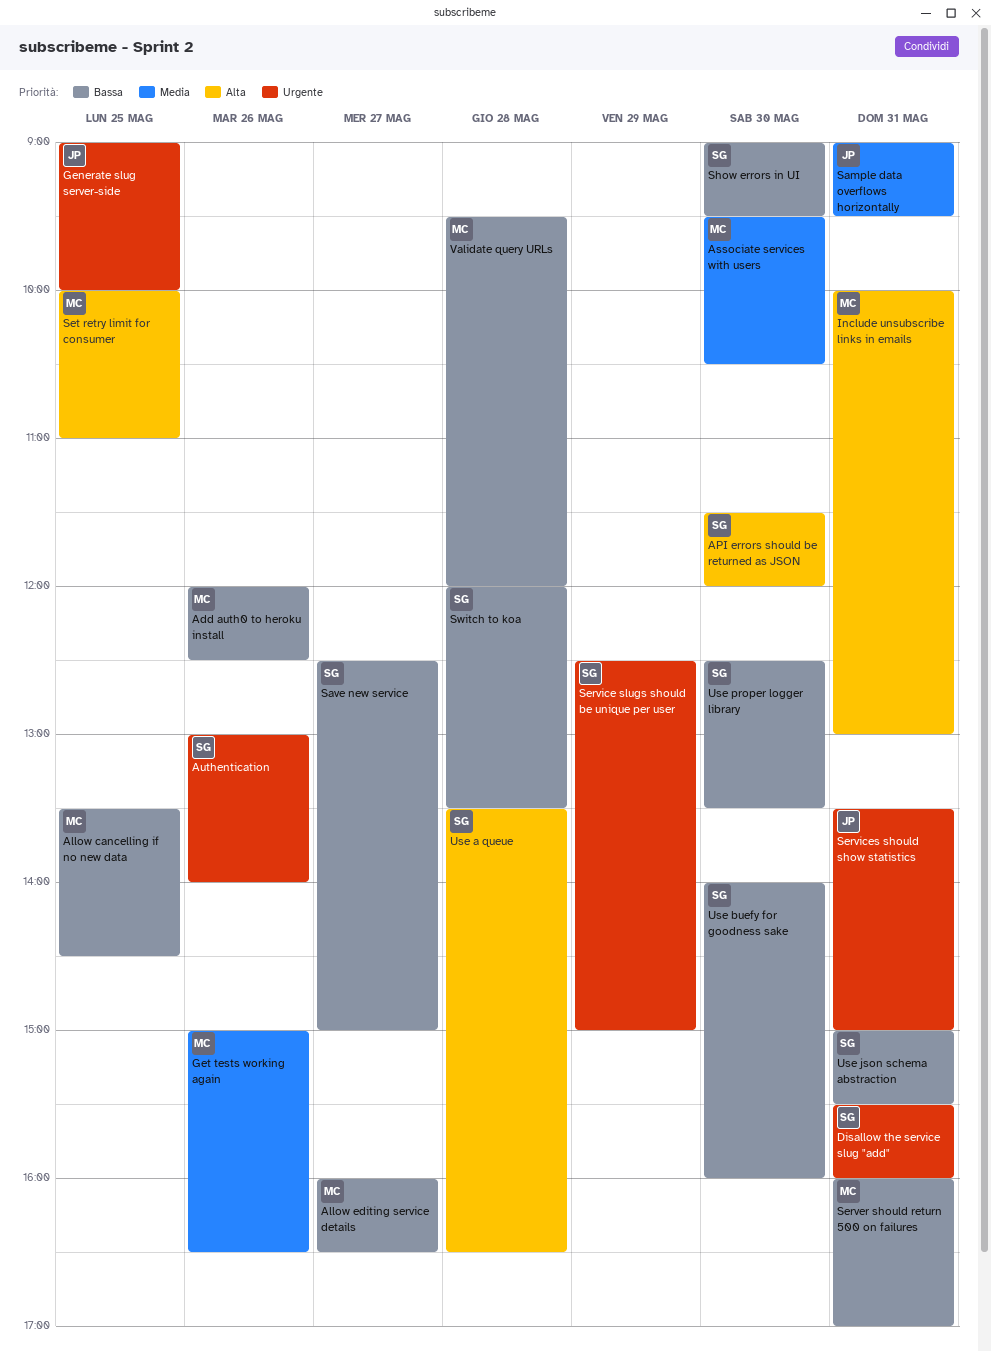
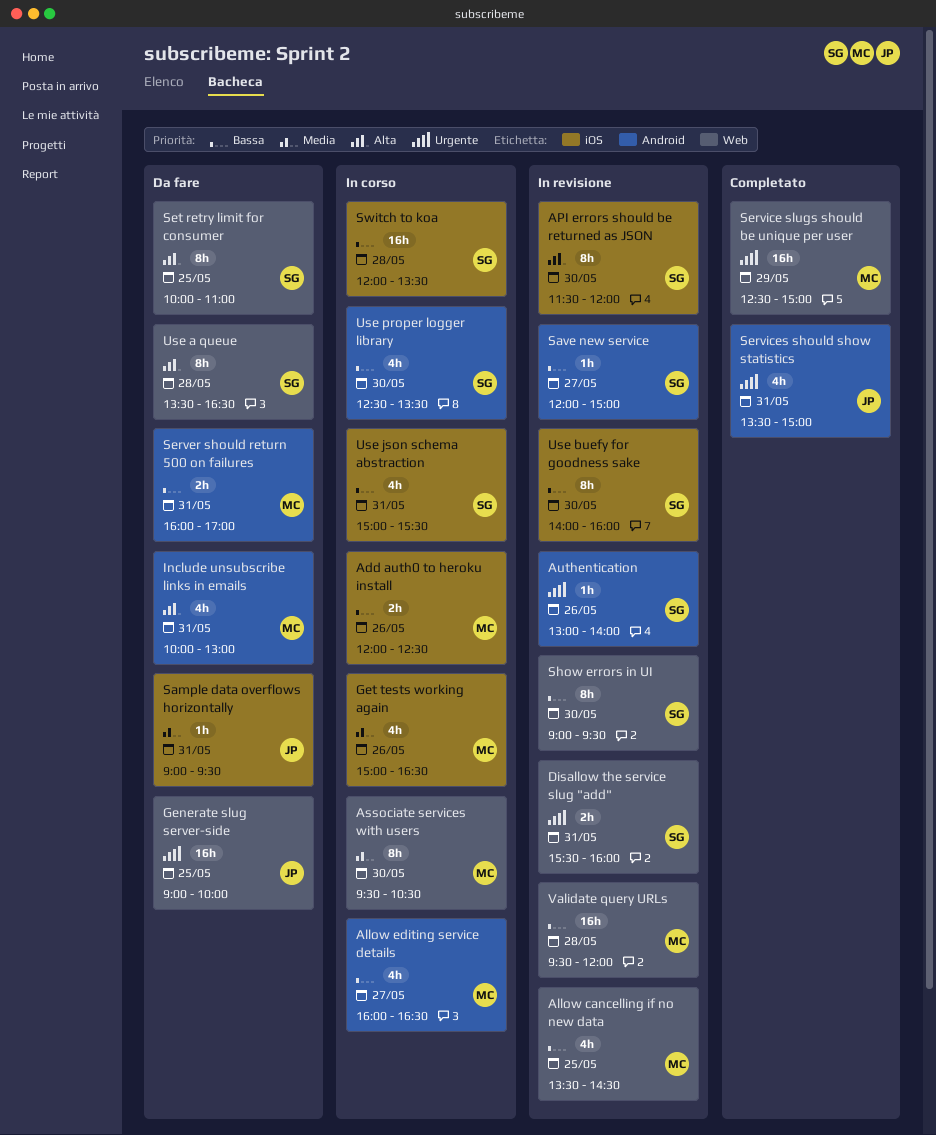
Save new service, begins: 12:30 -> 12:00
Service slugs should be unique per user, owner: SG -> MC
Set retry limit for consumer, owner: MC -> SG

